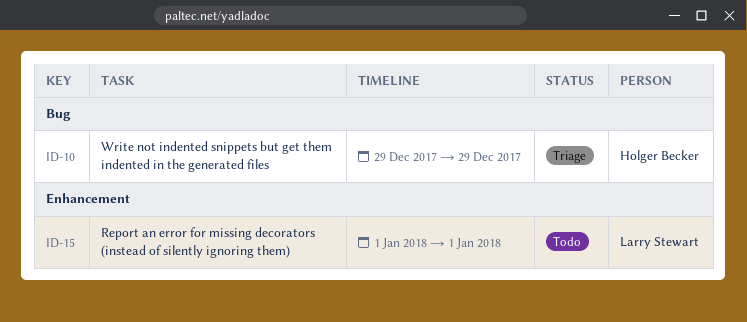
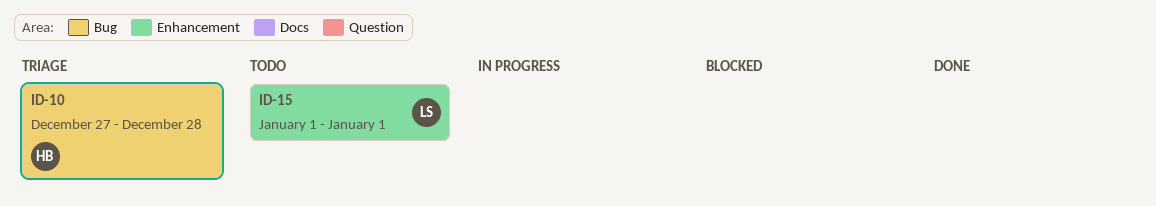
ID-10, start: Dec 29 -> Dec 27
ID-10, due: Dec 29 -> Dec 28

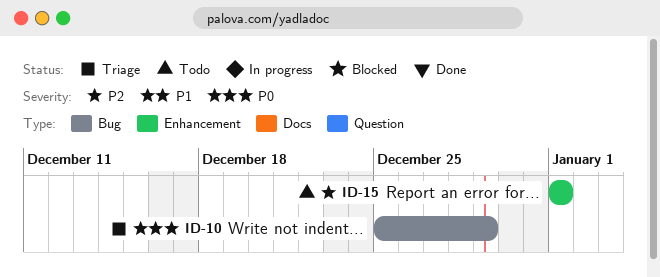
ID-10, start: Dec 27 -> Dec 25
ID-10, due: Dec 28 -> Dec 29

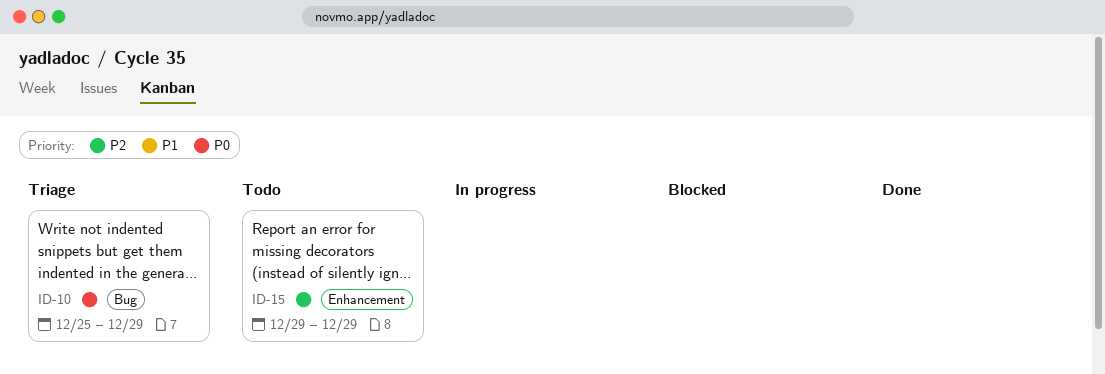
ID-15, start: Jan 1 -> Dec 29
ID-15, due: Jan 1 -> Dec 29

